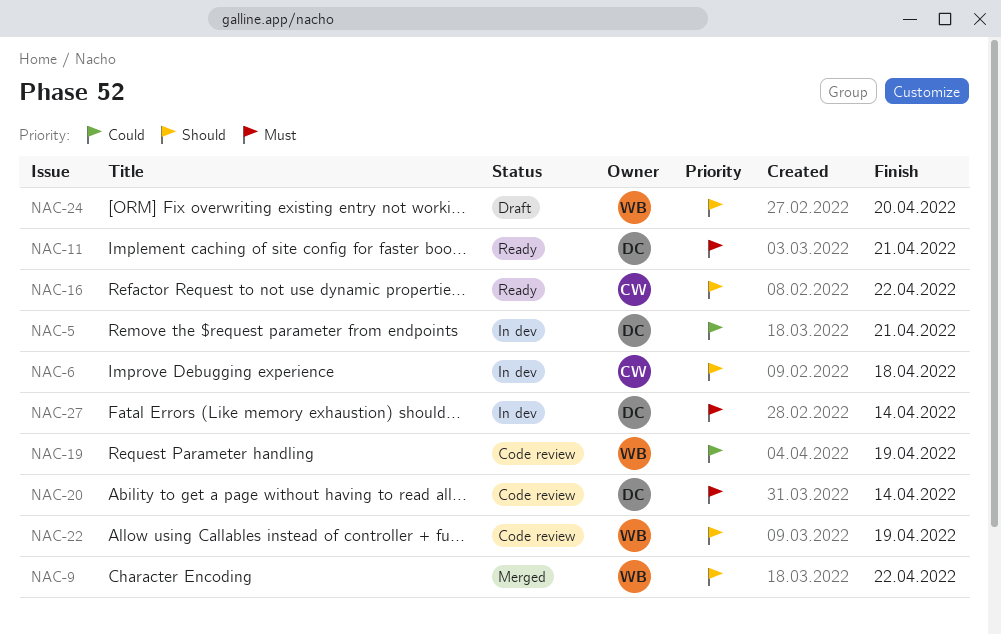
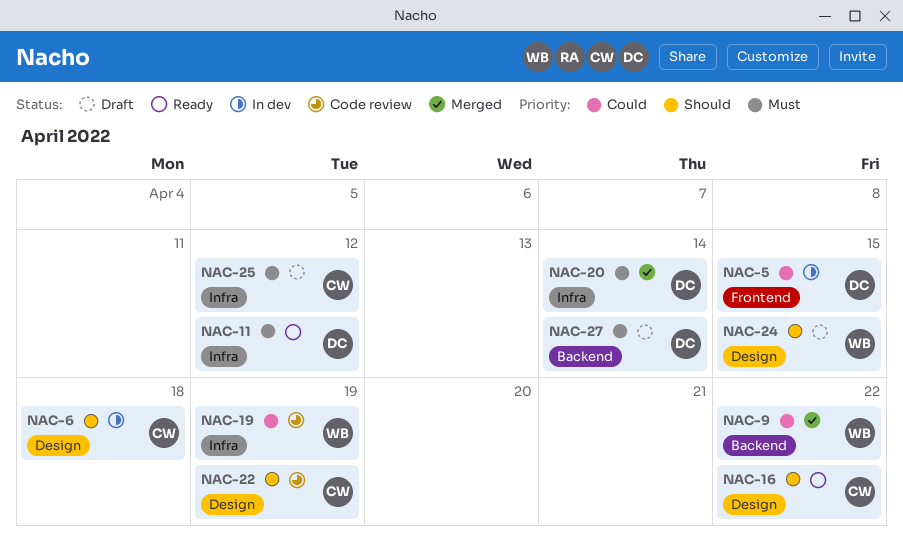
NAC-5, due: Apr 21 -> Apr 15
NAC-9, priority: Should -> Could
NAC-11, due: Apr 21 -> Apr 12
NAC-20, status: Code review -> Merged
NAC-22, owner: WB -> CW
NAC-24, due: Apr 20 -> Apr 15
NAC-25: none -> present
NAC-27, status: In dev -> Draft

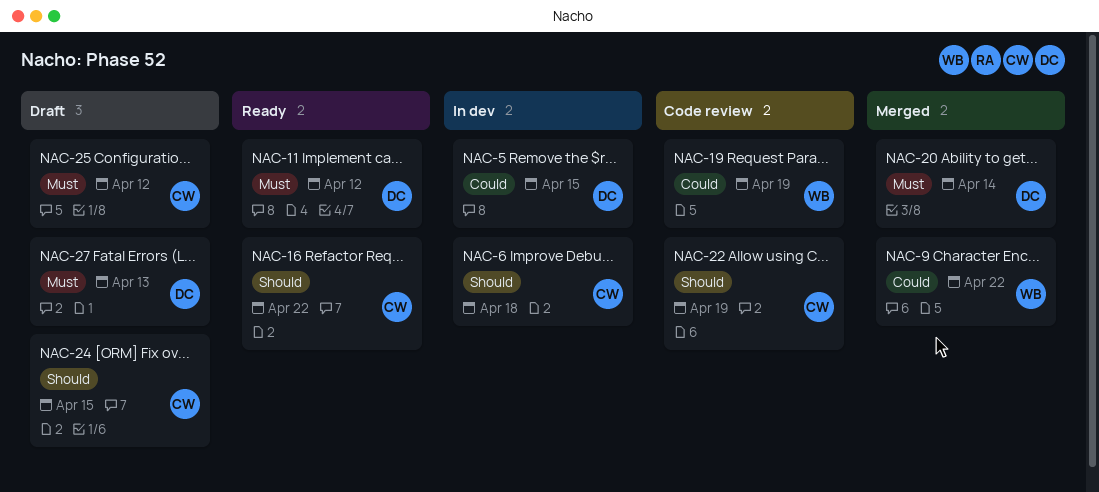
NAC-24, owner: WB -> CW
NAC-27, due: Apr 14 -> Apr 13

